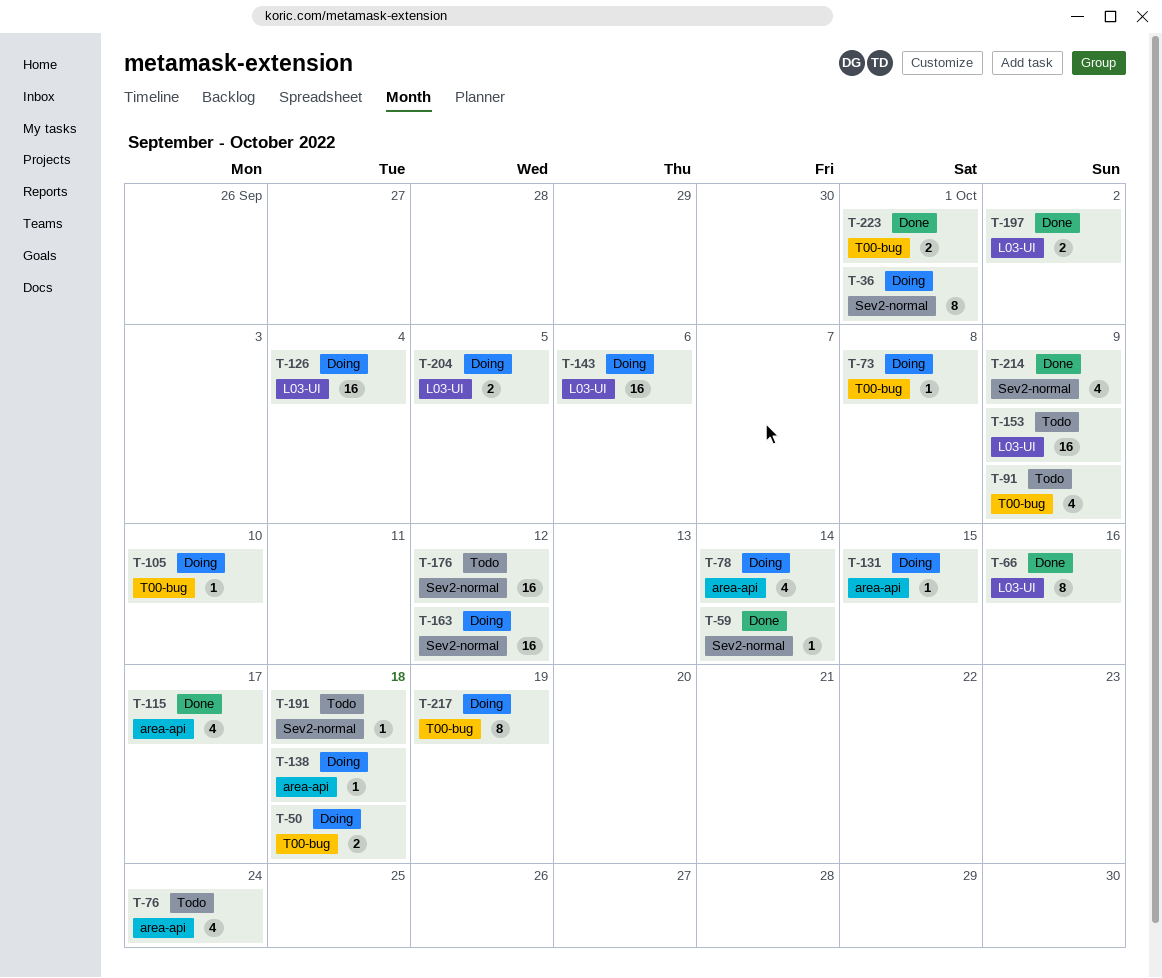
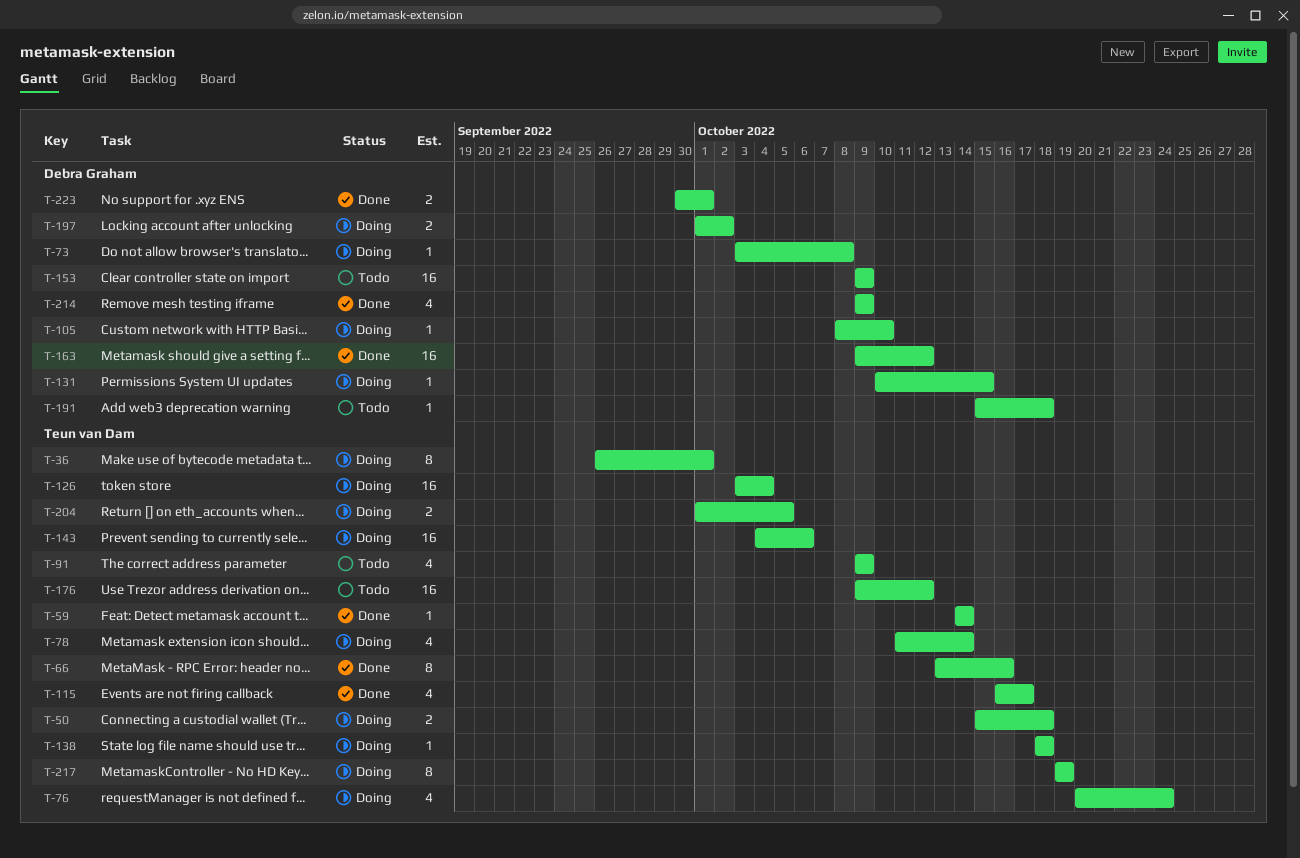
T-76, status: Todo -> Doing
T-163, status: Doing -> Done
T-197, status: Done -> Doing

